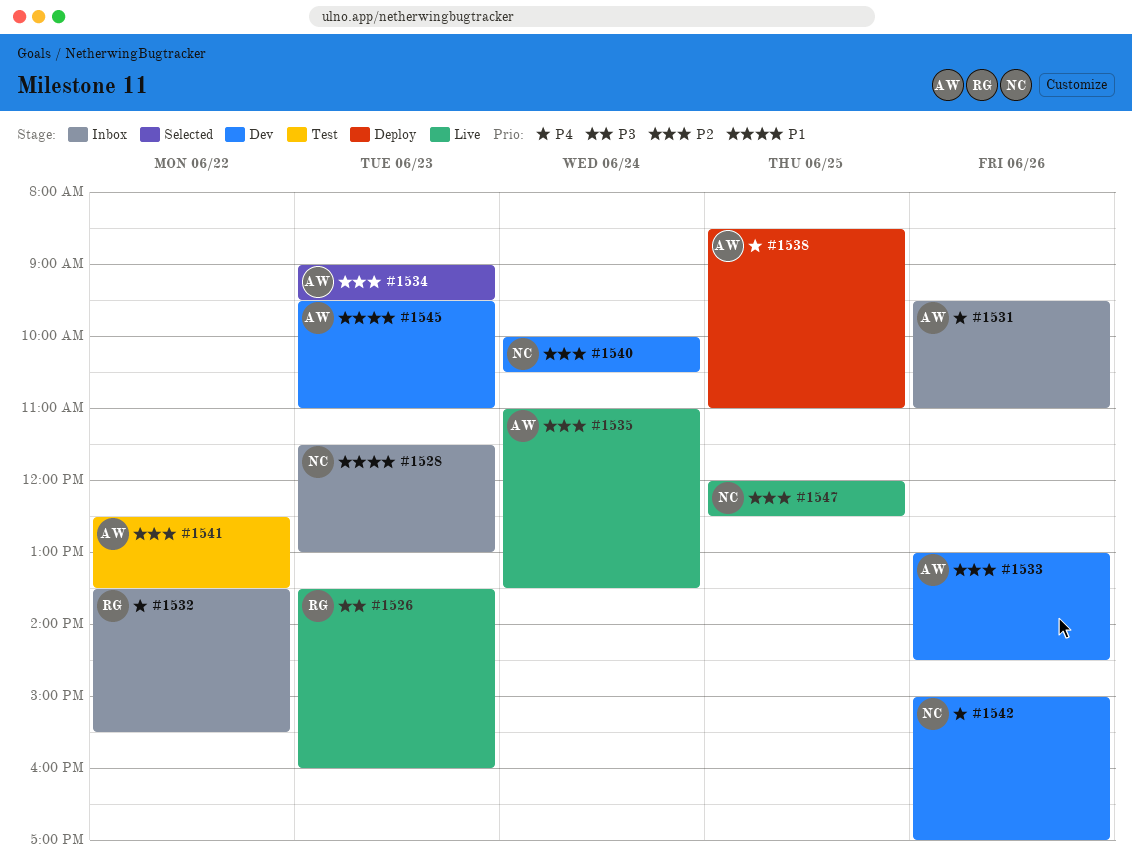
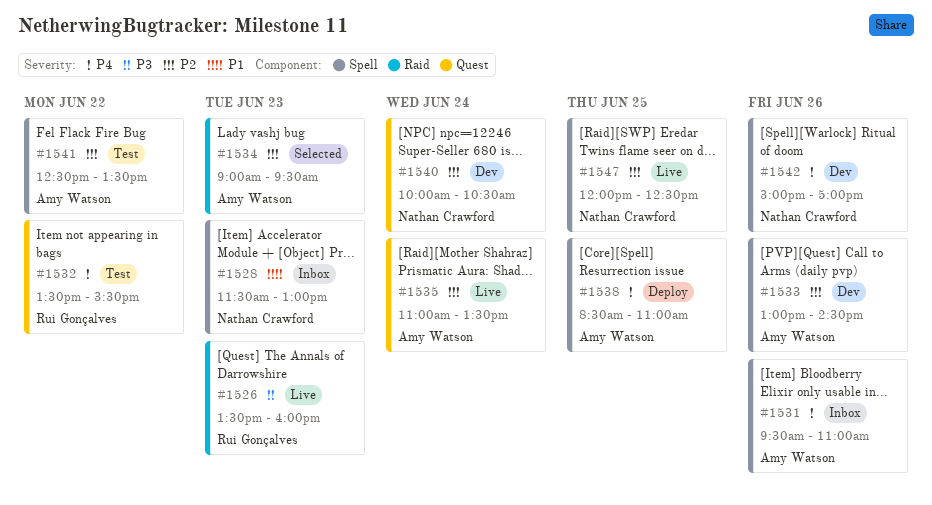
#1532, status: Inbox -> Test
#1545: present -> none

